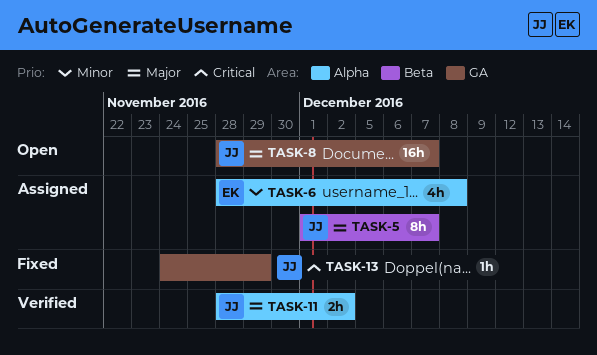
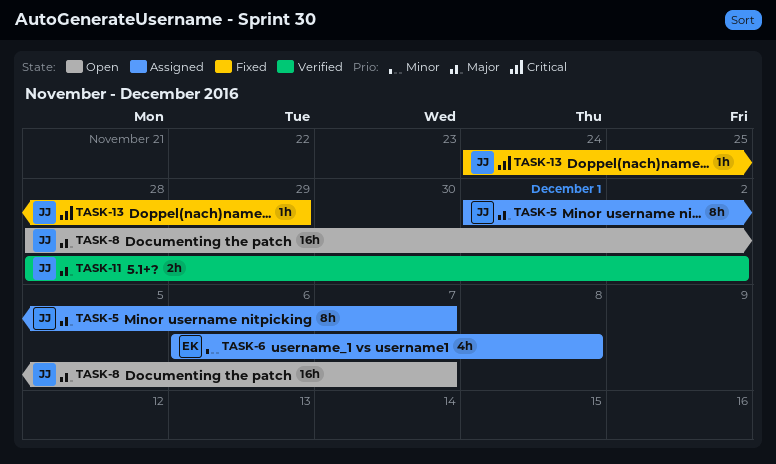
TASK-6, start: Nov 28 -> Dec 6

